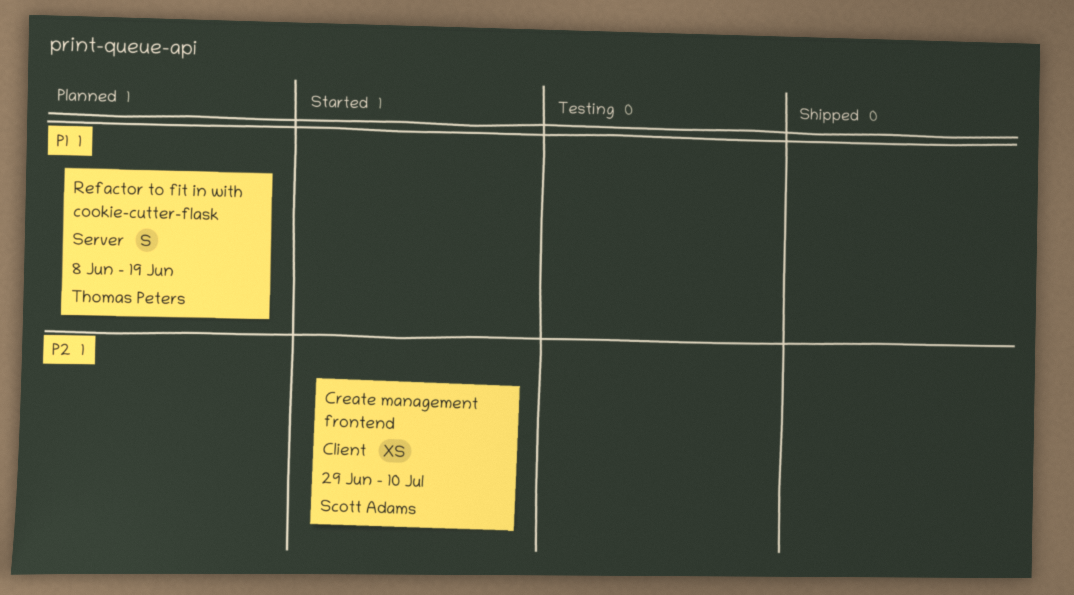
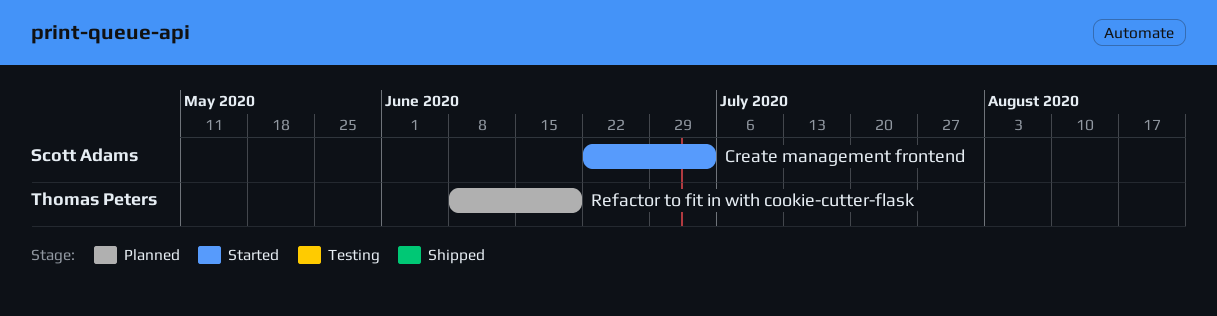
Create management frontend, start: Jun 29 -> Jun 22
Create management frontend, due: Jul 10 -> Jul 3

